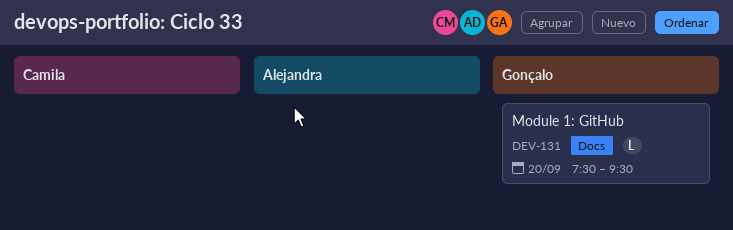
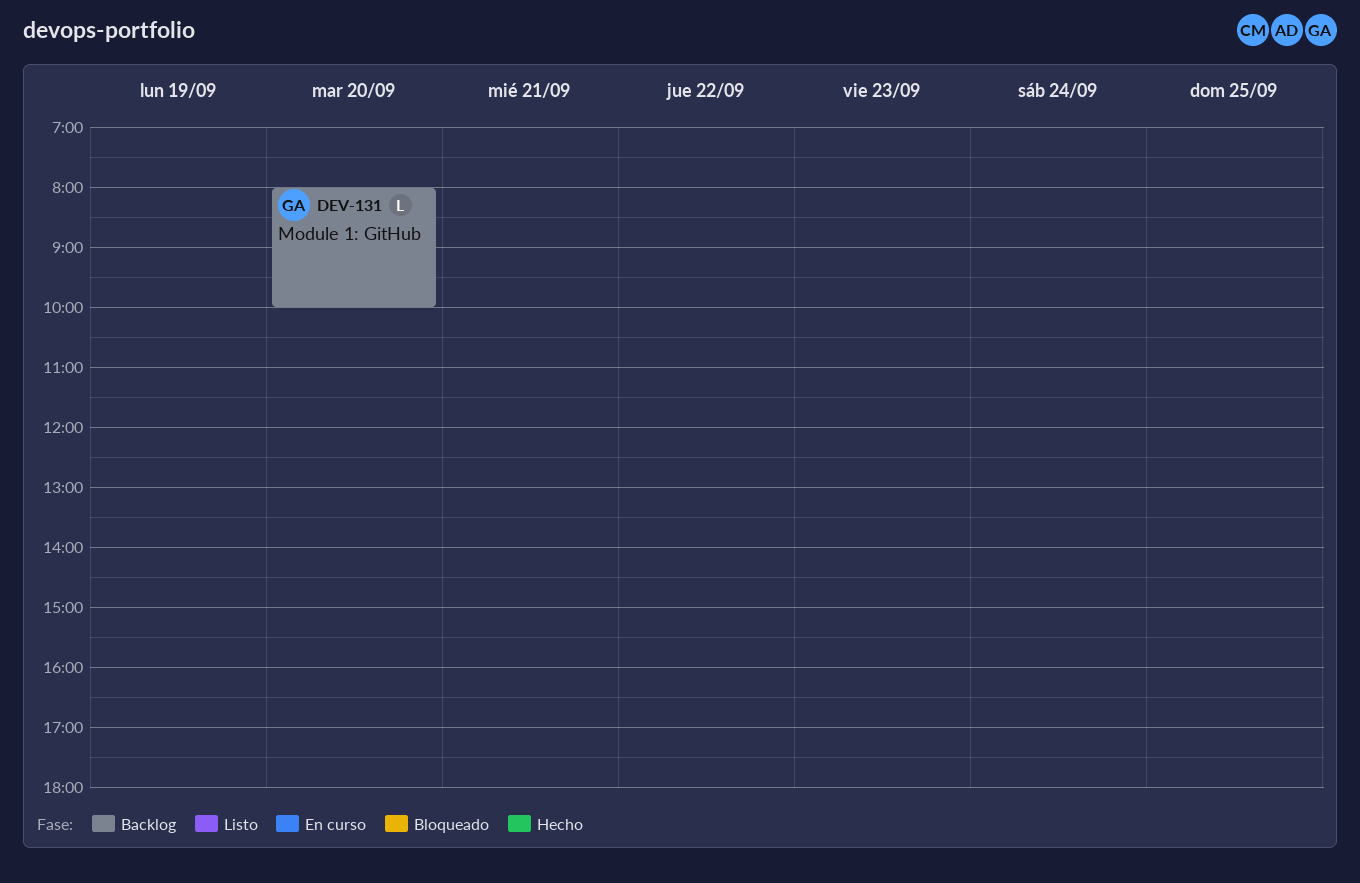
DEV-131, begins: 07:30 -> 08:00
DEV-131, ends: 09:30 -> 10:00

